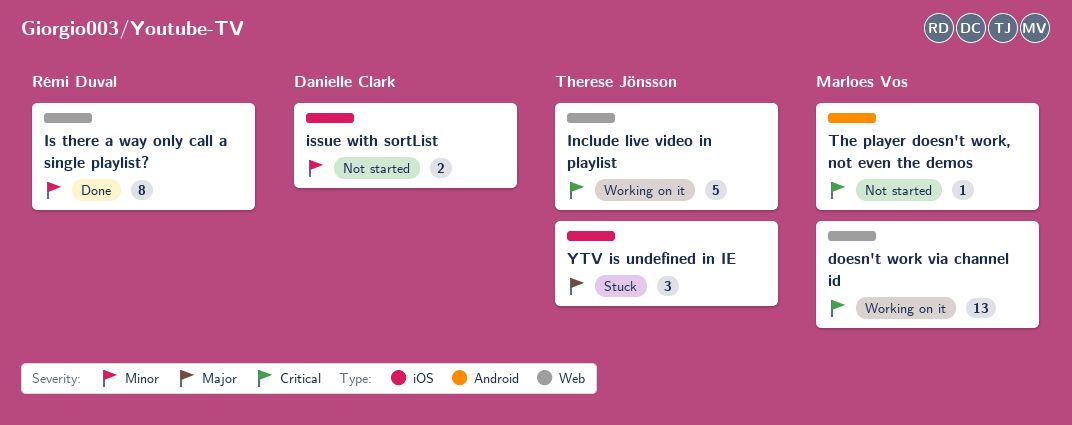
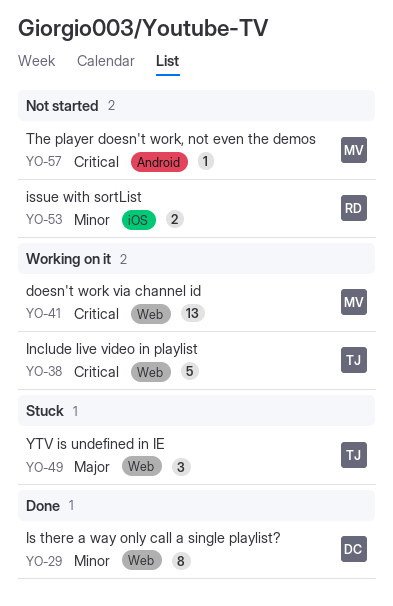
Is there a way only call a single playlist?, owner: Rémi Duval -> Danielle Clark
issue with sortList, owner: Danielle Clark -> Rémi Duval
YTV is undefined in IE, label: iOS -> Web

